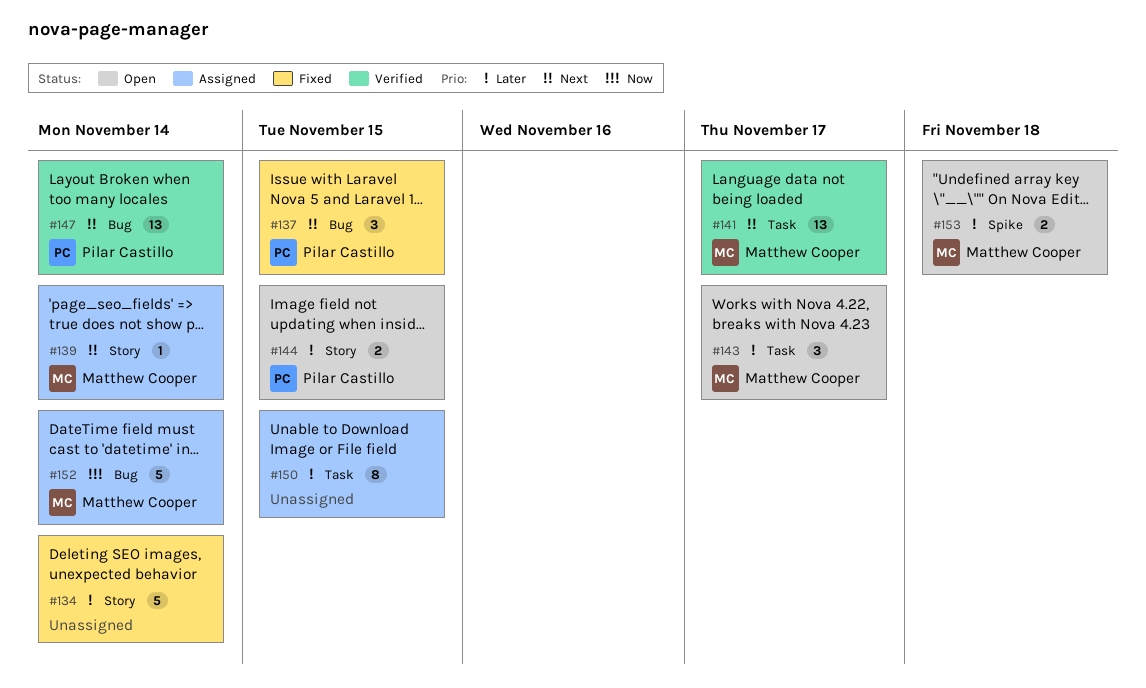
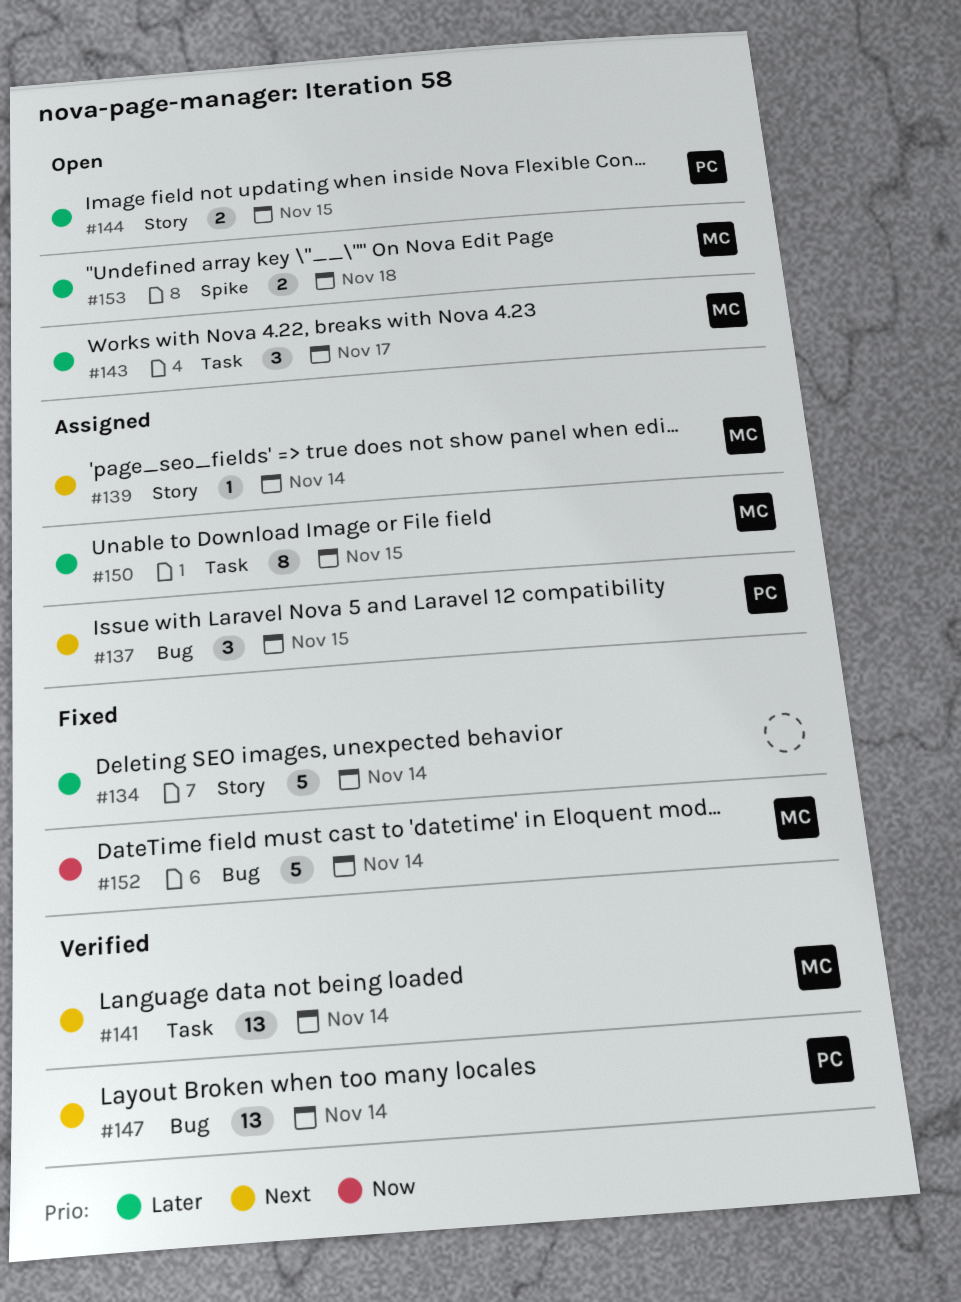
#137, status: Fixed -> Assigned
#141, due: Nov 17 -> Nov 14
#150, owner: none -> Matthew Cooper
#152, status: Assigned -> Fixed

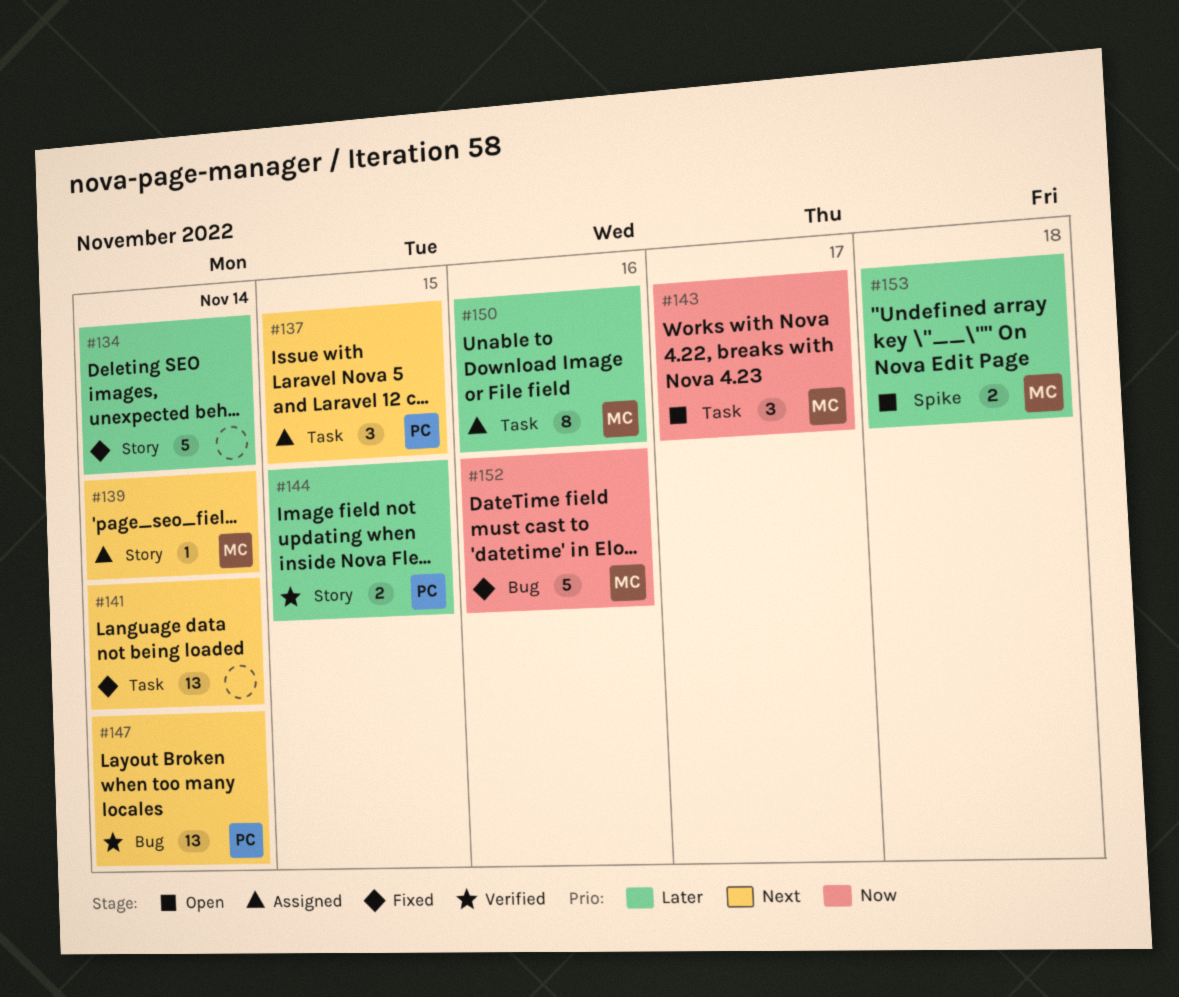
#137, label: Bug -> Task
#141, status: Verified -> Fixed
#141, owner: MC -> none
#143, priority: Later -> Now
#144, status: Open -> Verified
#150, due: Nov 15 -> Nov 16
#152, due: Nov 14 -> Nov 16

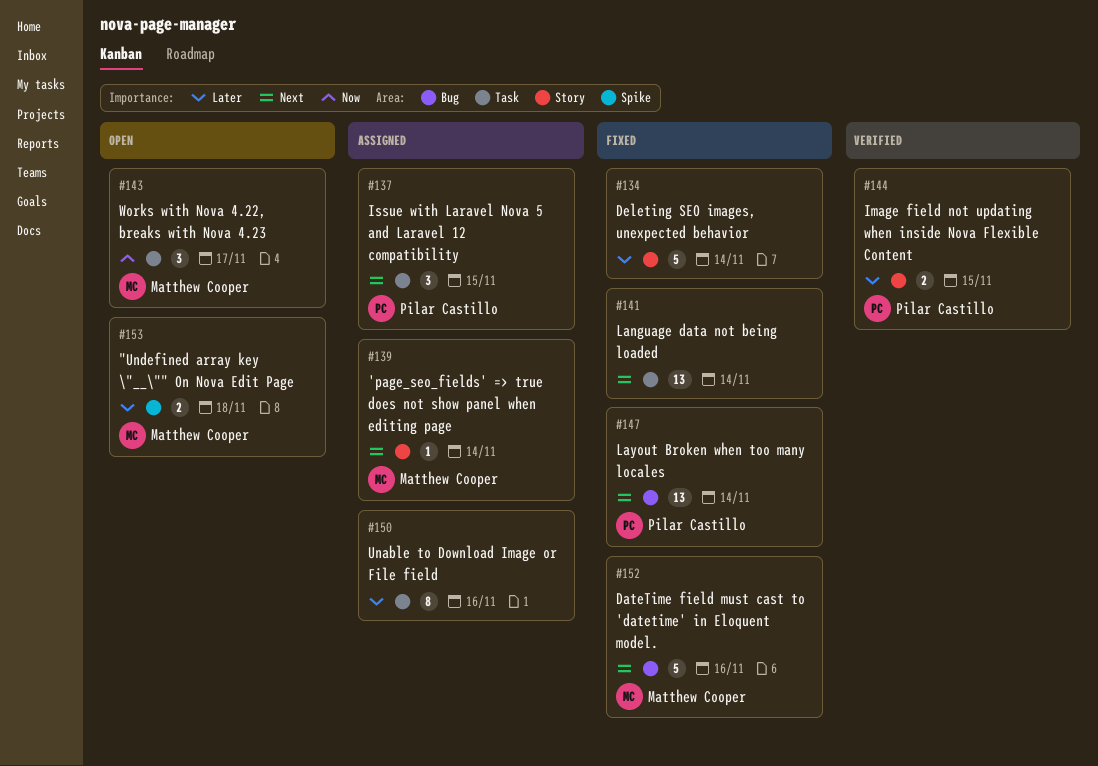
#147, status: Verified -> Fixed
#150, owner: Matthew Cooper -> none
#152, priority: Now -> Next

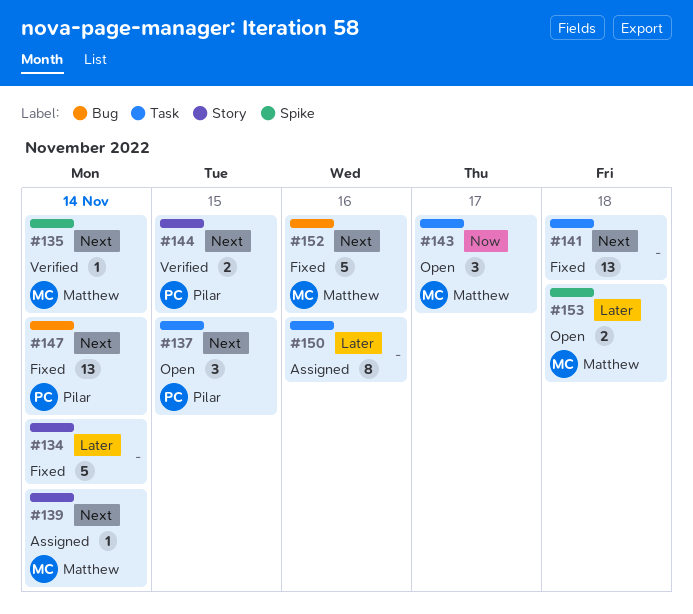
#135: none -> present
#137, status: Assigned -> Open
#141, due: Nov 14 -> Nov 18
#144, priority: Later -> Next

